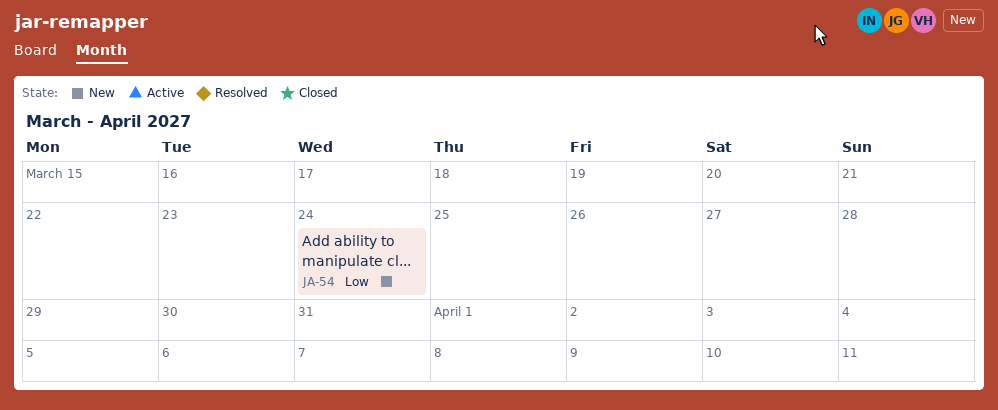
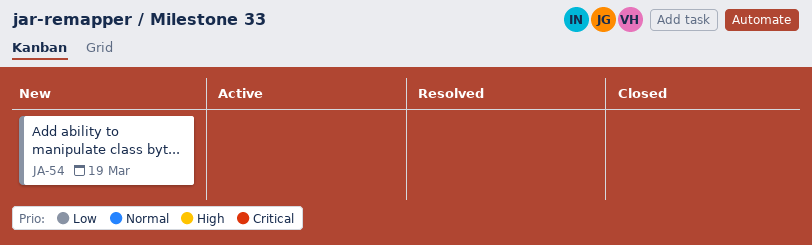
JA-54, due: Mar 24 -> Mar 19

